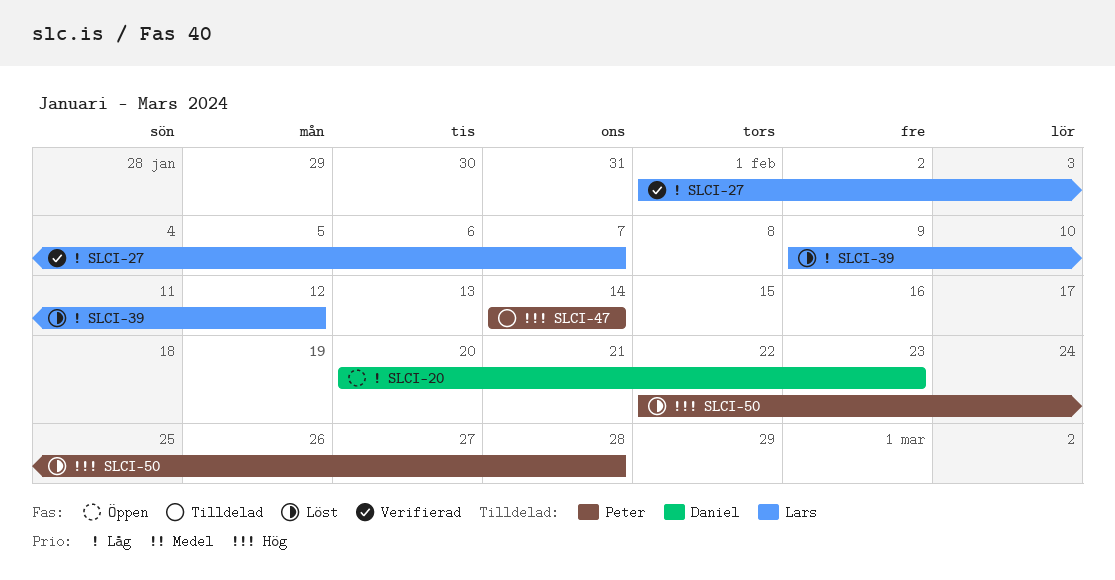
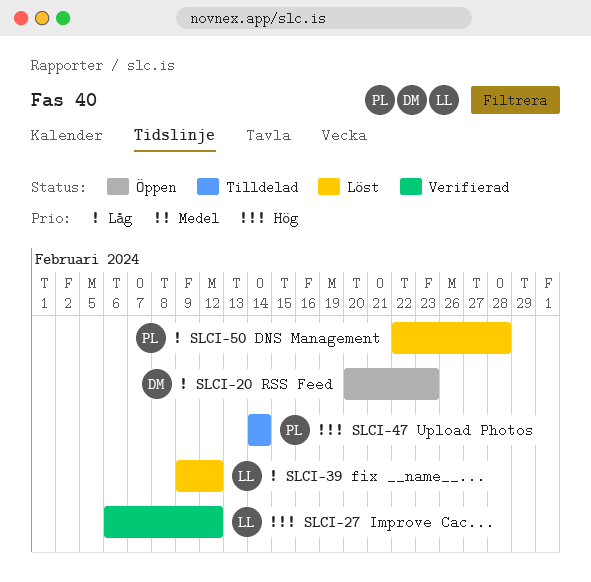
SLCI-27, priority: Låg -> Hög
SLCI-27, start: Feb 1 -> Feb 6
SLCI-27, due: Feb 7 -> Feb 12
SLCI-50, priority: Hög -> Låg

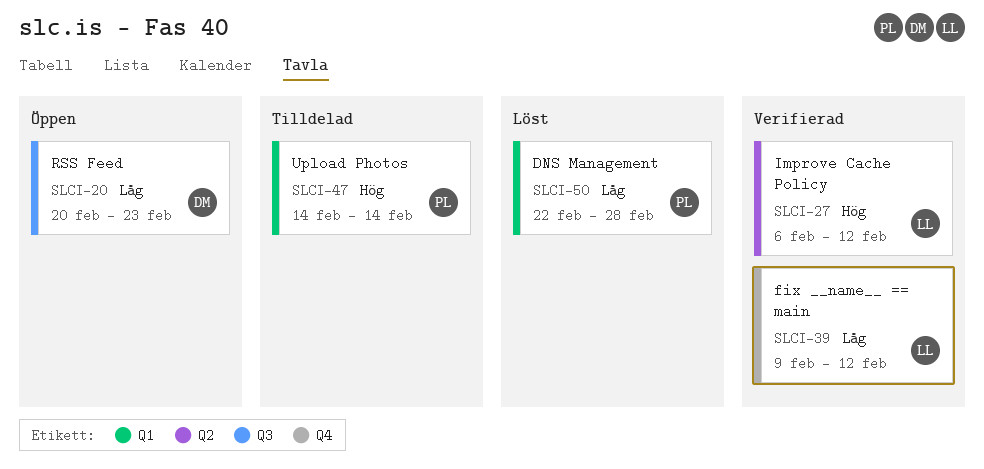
SLCI-39, status: Löst -> Verifierad

